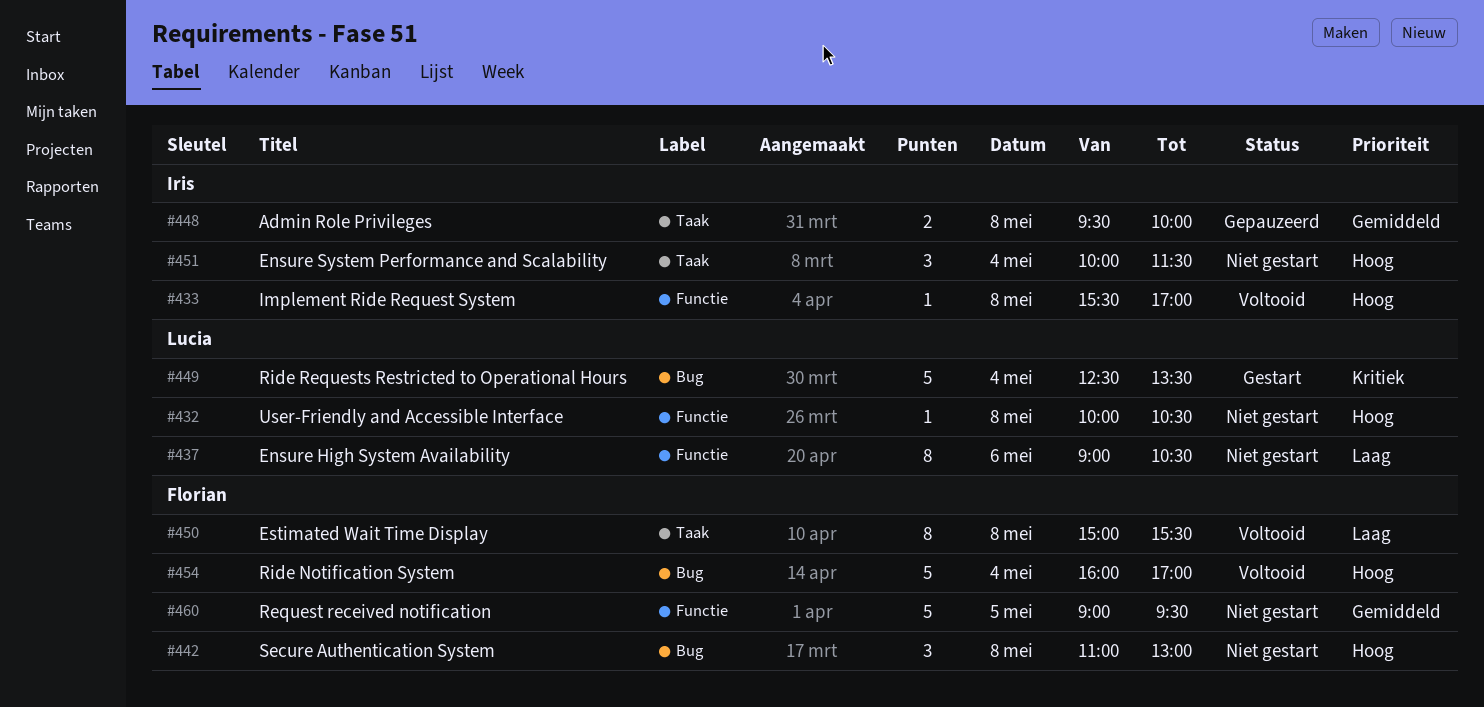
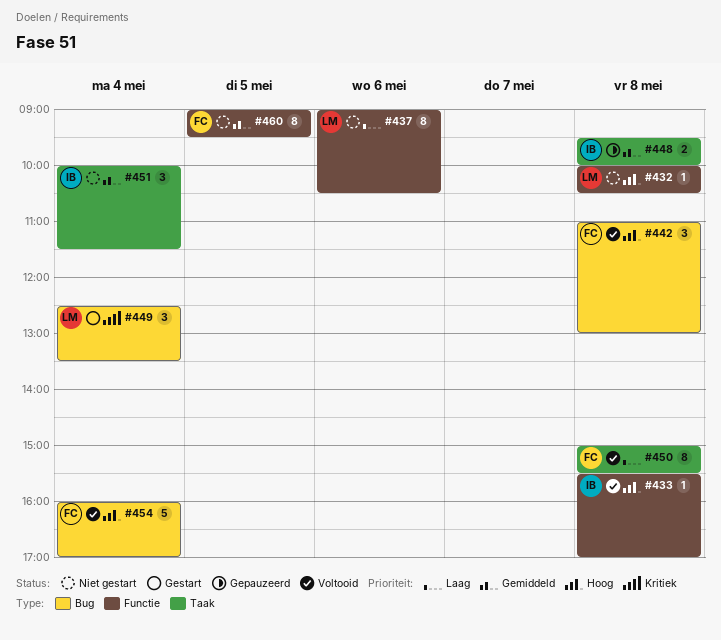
#442, status: Niet gestart -> Voltooid
#449, estimate: 5 -> 3
#451, priority: Hoog -> Gemiddeld
#460, estimate: 5 -> 8

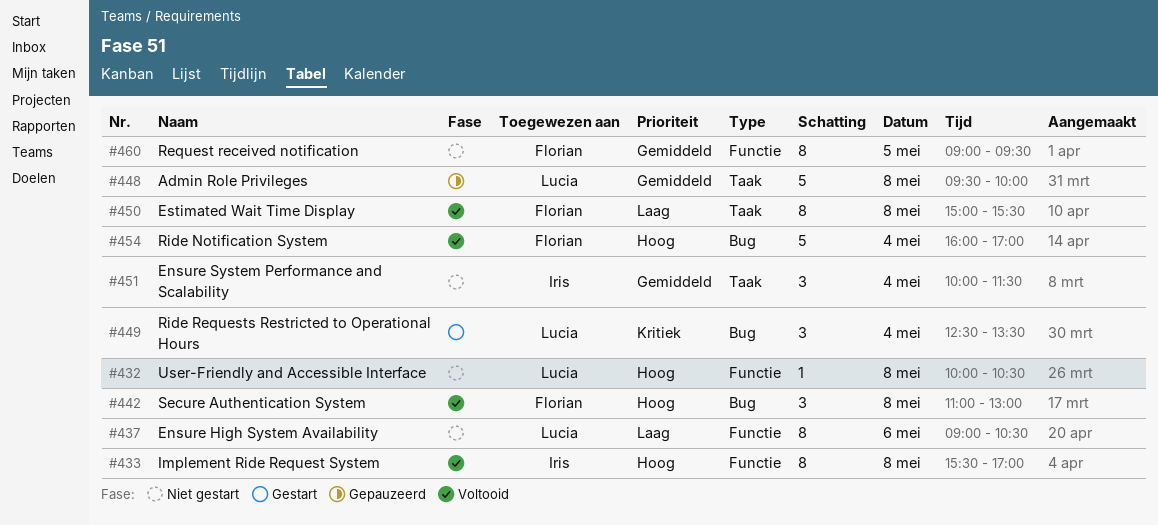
#433, estimate: 1 -> 8
#448, owner: Iris -> Lucia
#448, estimate: 2 -> 5

